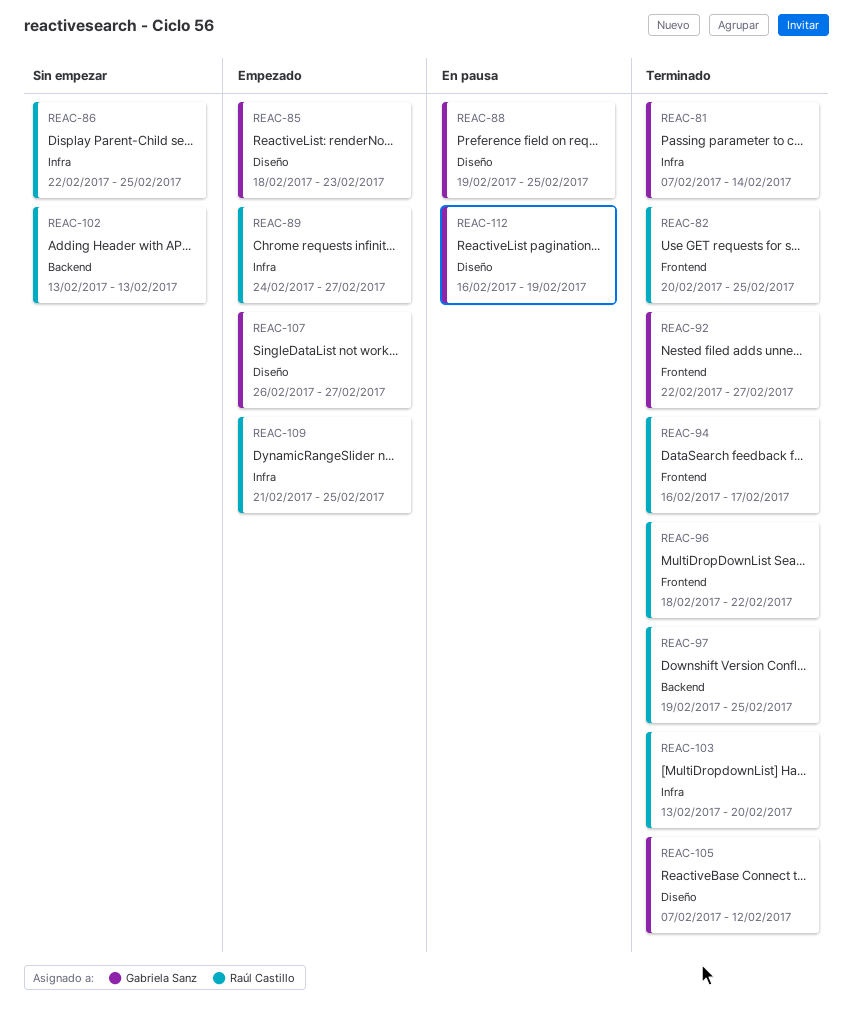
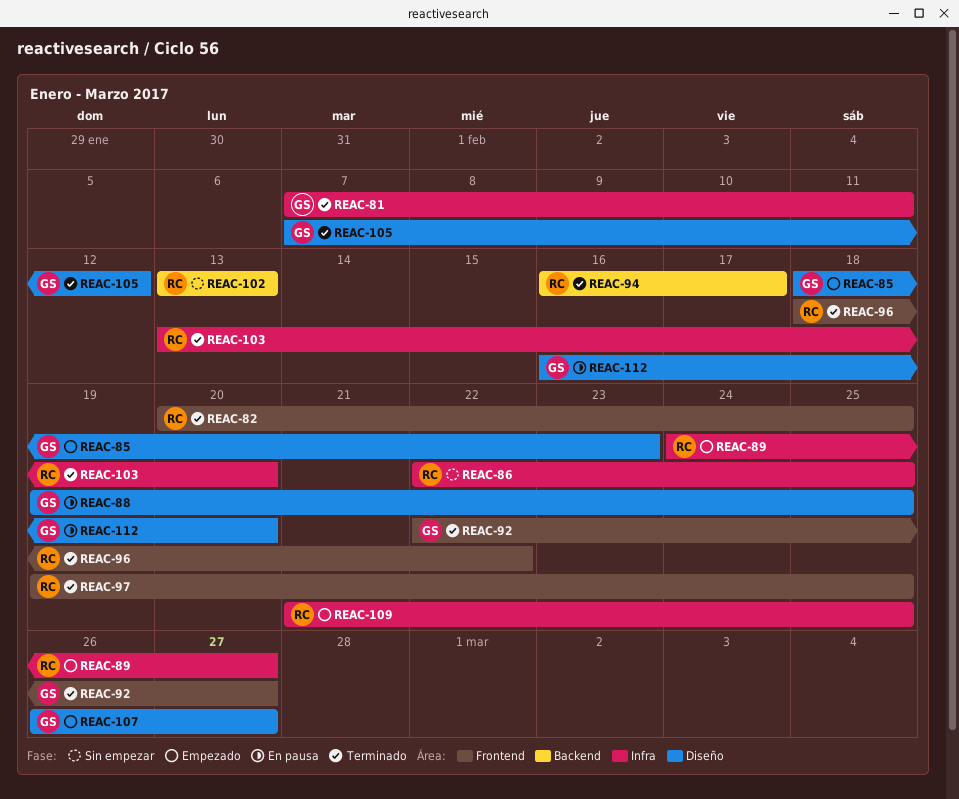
REAC-81, due: Feb 14 -> Feb 11
REAC-94, label: Frontend -> Backend
REAC-97, label: Backend -> Frontend
REAC-112, due: Feb 19 -> Feb 20

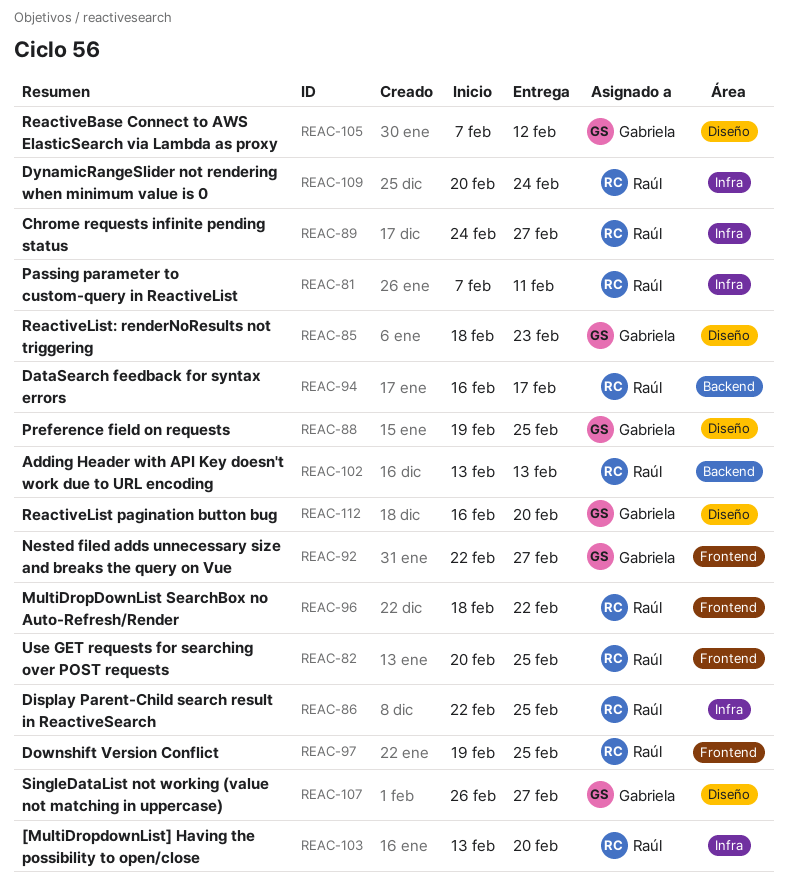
REAC-81, owner: Gabriela -> Raúl
REAC-109, start: Feb 21 -> Feb 20
REAC-109, due: Feb 25 -> Feb 24

